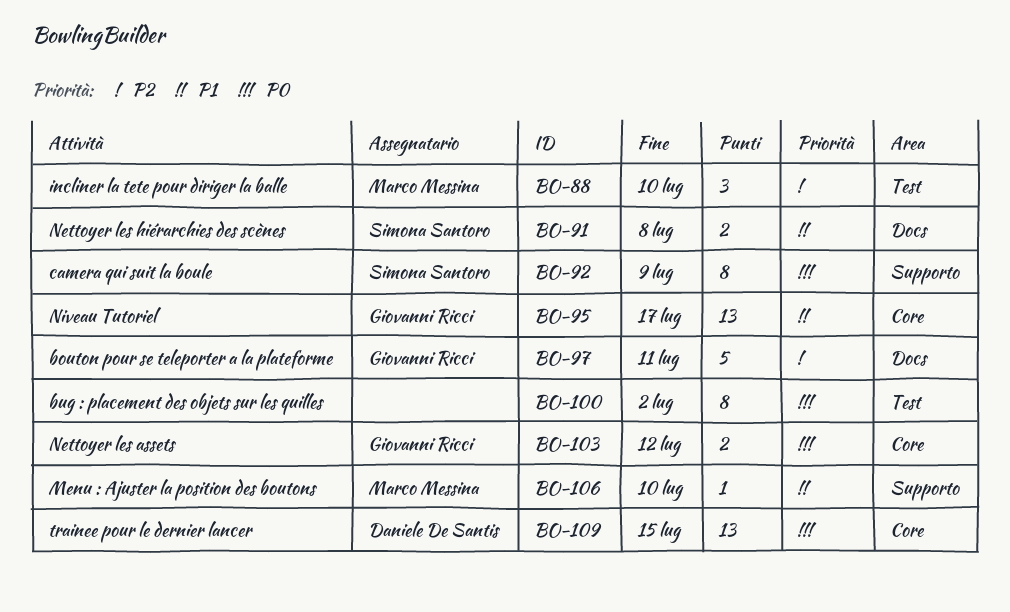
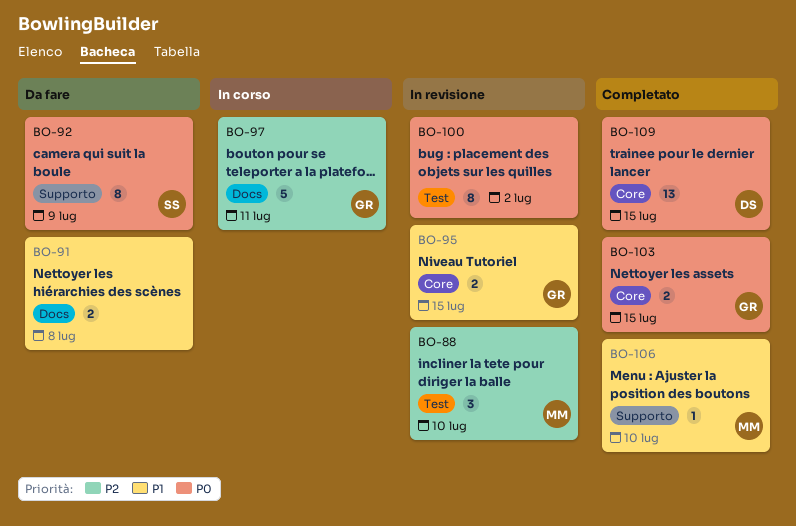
BO-91, owner: Simona Santoro -> none
BO-95, estimate: 13 -> 2
BO-95, due: Jul 17 -> Jul 15
BO-103, due: Jul 12 -> Jul 15

